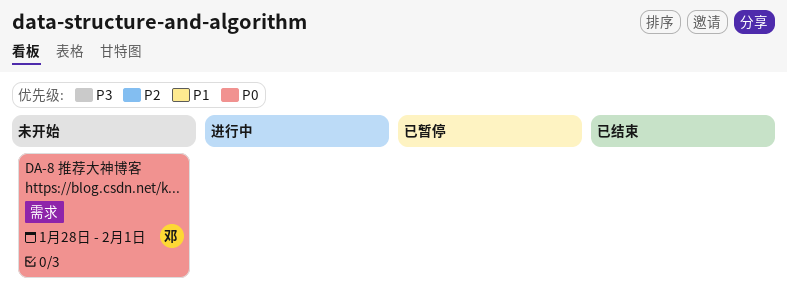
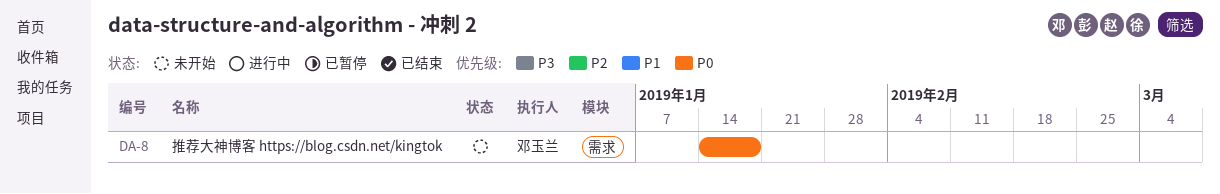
DA-8, start: Jan 28 -> Jan 14
DA-8, due: Feb 1 -> Jan 18

